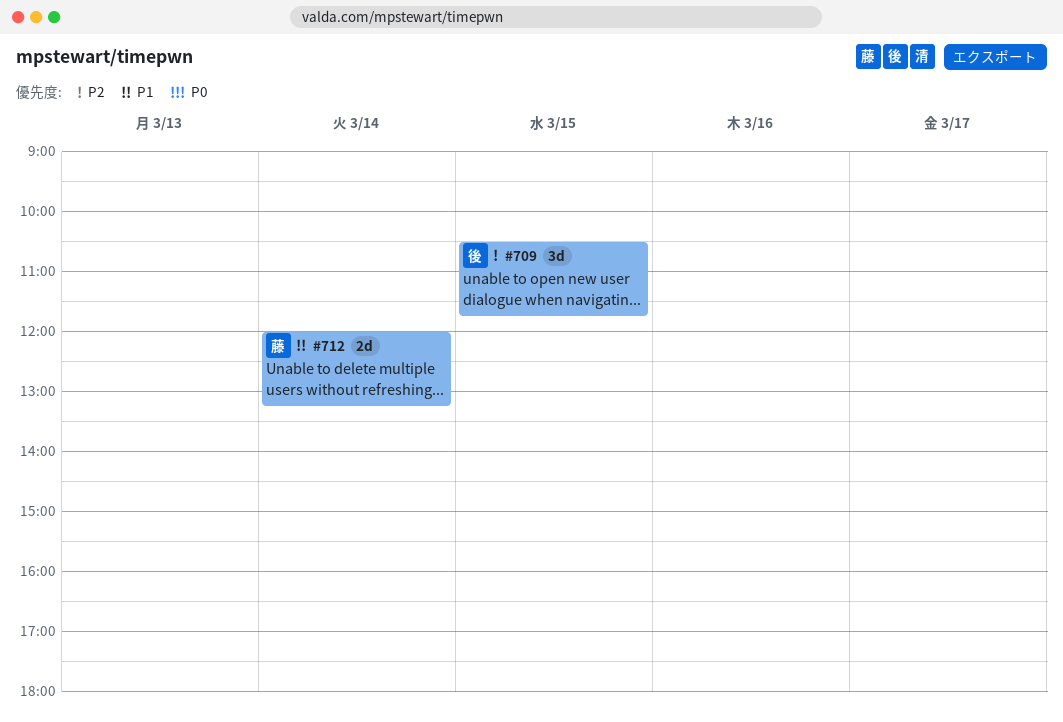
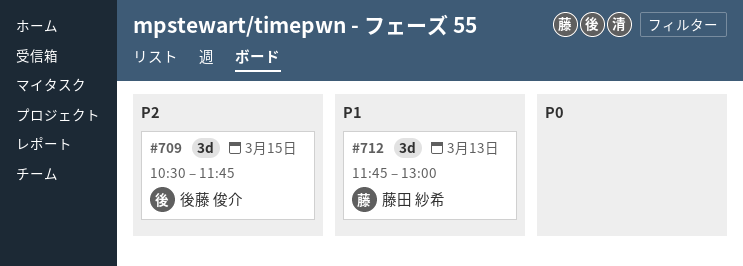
#712, estimate: 2d -> 3d
#712, day: Mar 14 -> Mar 13
#712, begins: 12:00 -> 11:45
#712, ends: 13:15 -> 13:00

